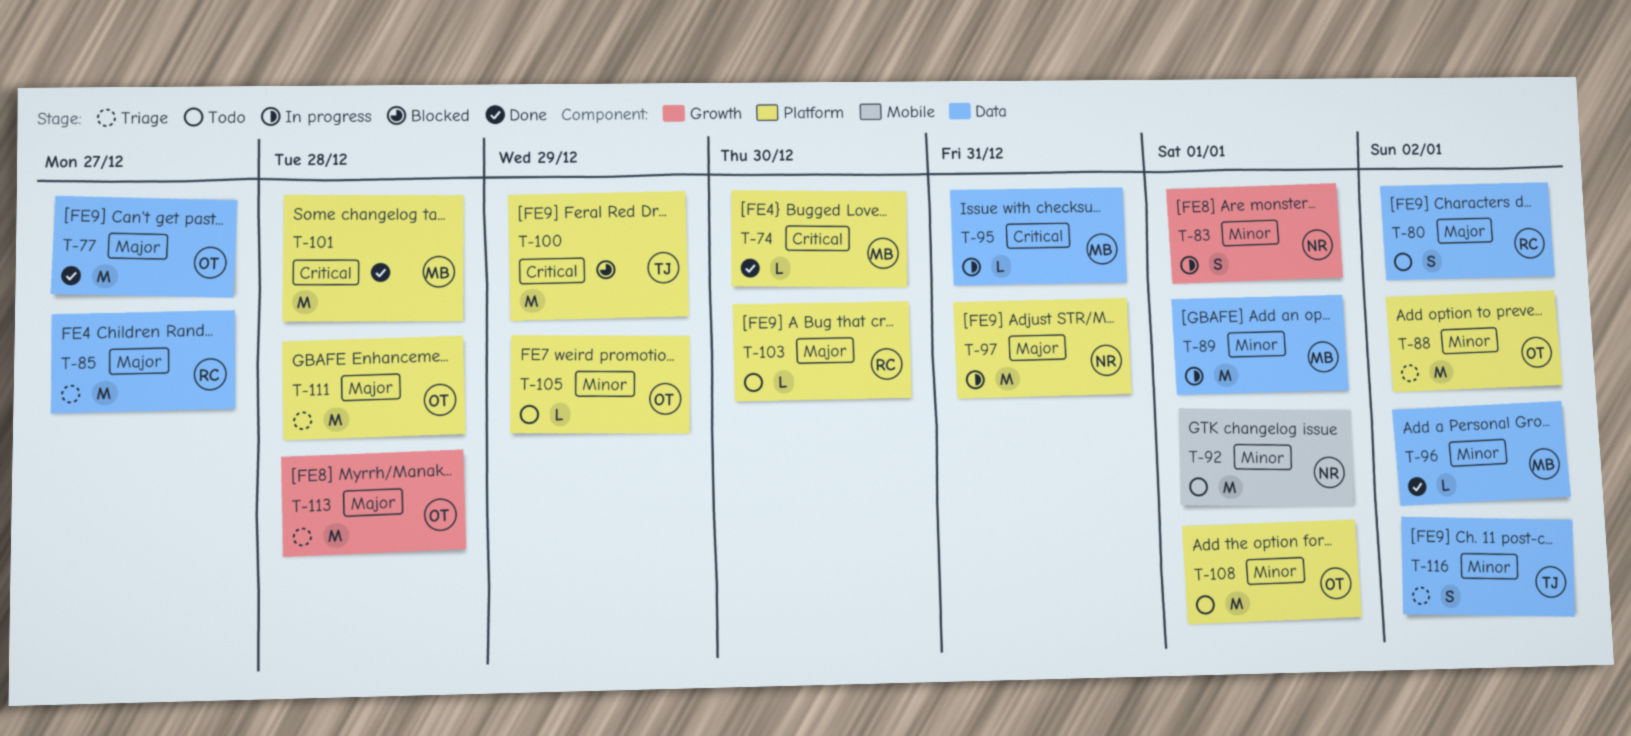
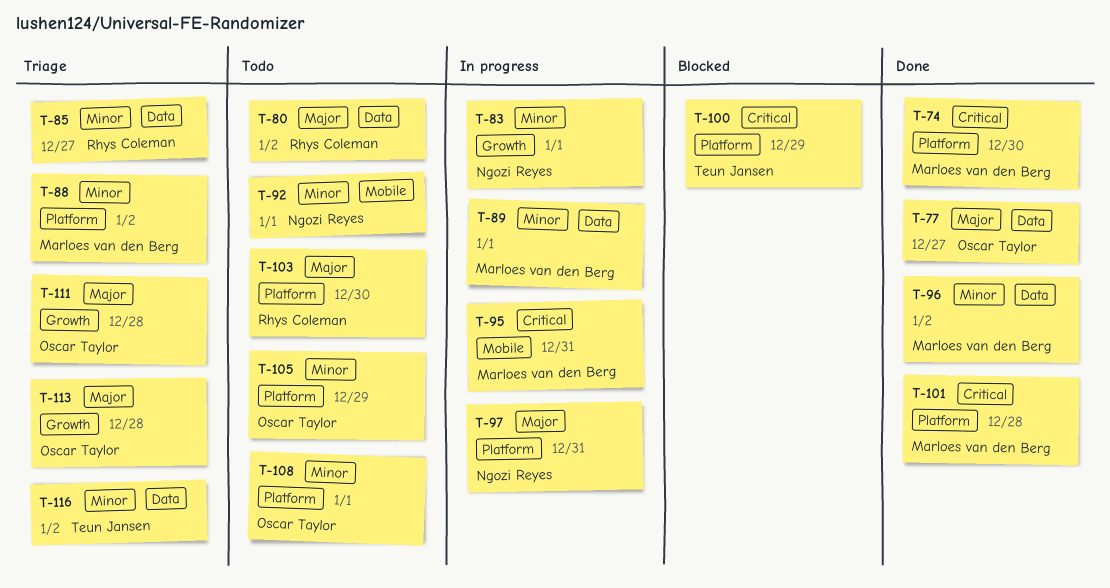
T-85, priority: Major -> Minor
T-88, owner: Oscar Taylor -> Marloes van den Berg
T-95, label: Data -> Mobile
T-111, label: Platform -> Growth

